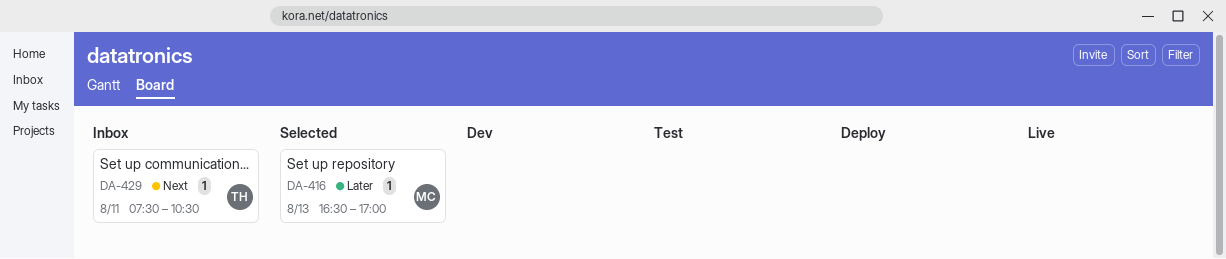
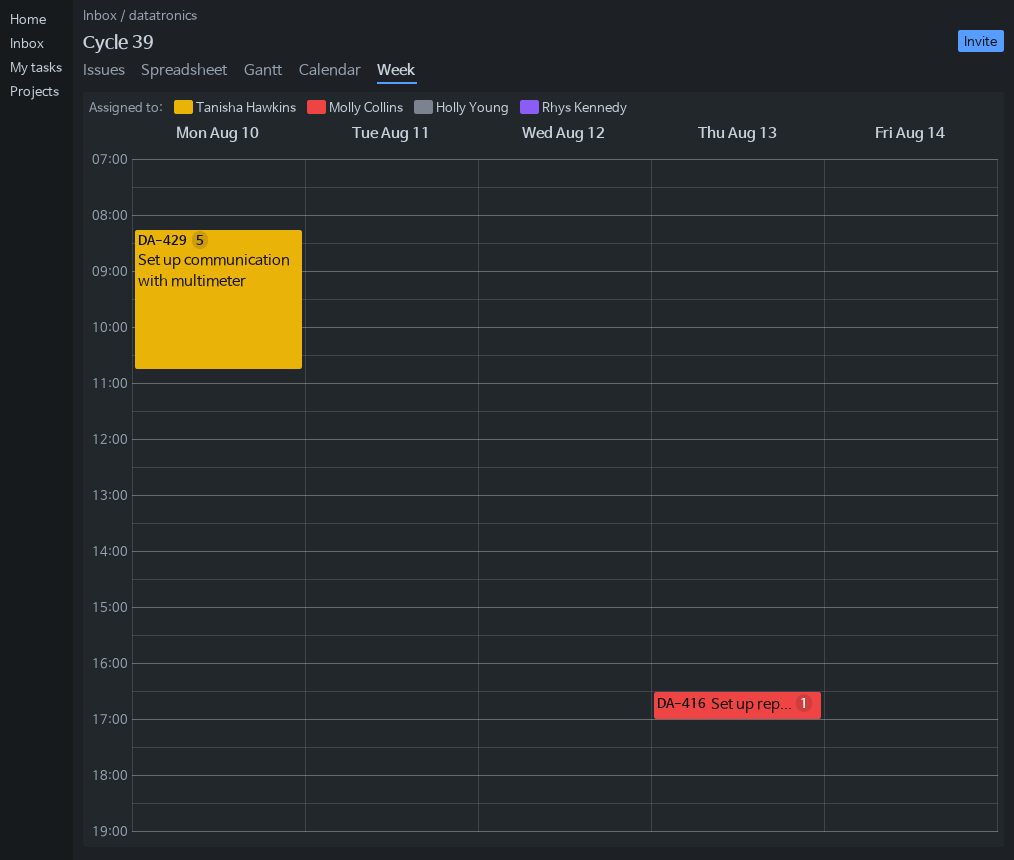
DA-429, estimate: 1 -> 5
DA-429, day: Aug 11 -> Aug 10
DA-429, begins: 07:30 -> 08:15
DA-429, ends: 10:30 -> 10:45

